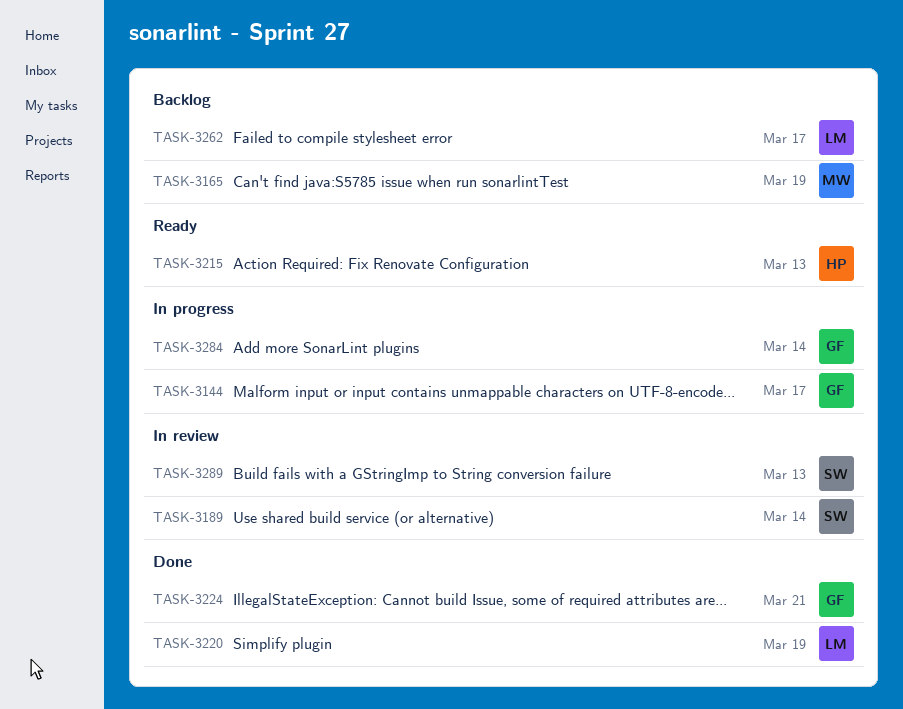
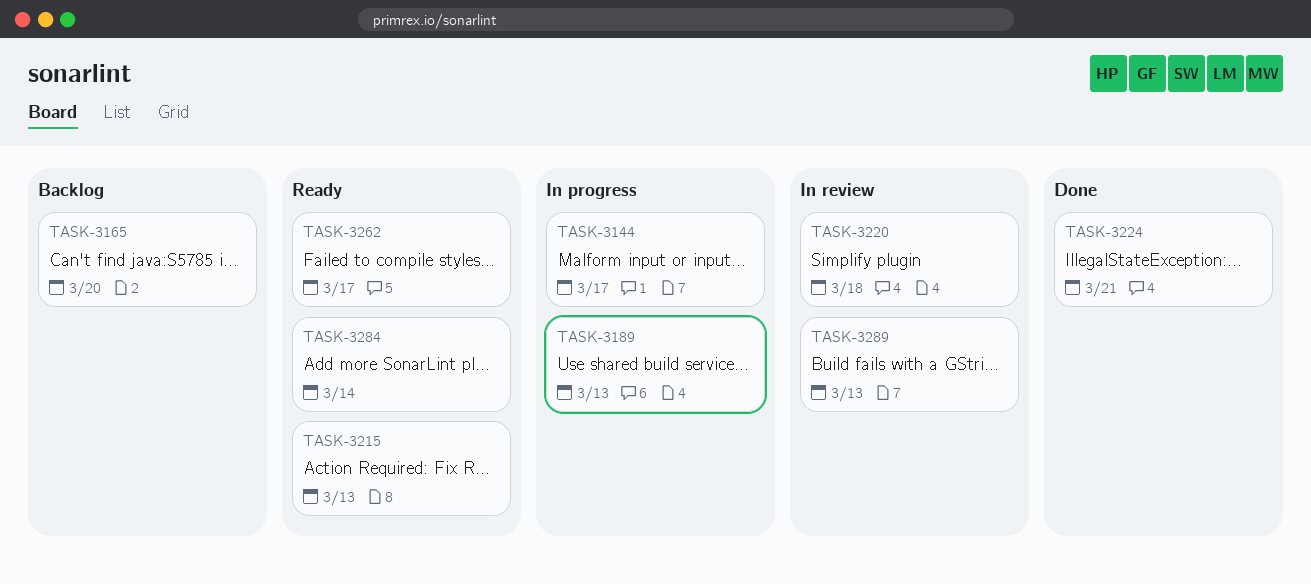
TASK-3165, due: Mar 19 -> Mar 20
TASK-3189, status: In review -> In progress
TASK-3189, due: Mar 14 -> Mar 13
TASK-3220, status: Done -> In review
TASK-3220, due: Mar 19 -> Mar 18
TASK-3262, status: Backlog -> Ready
TASK-3284, status: In progress -> Ready

